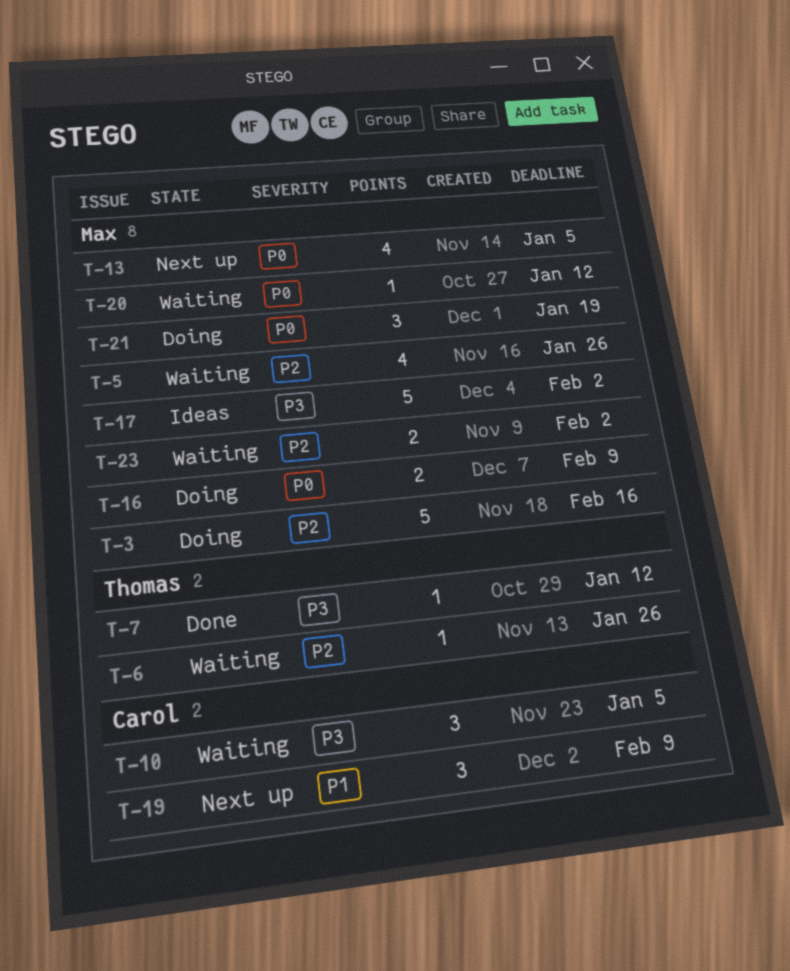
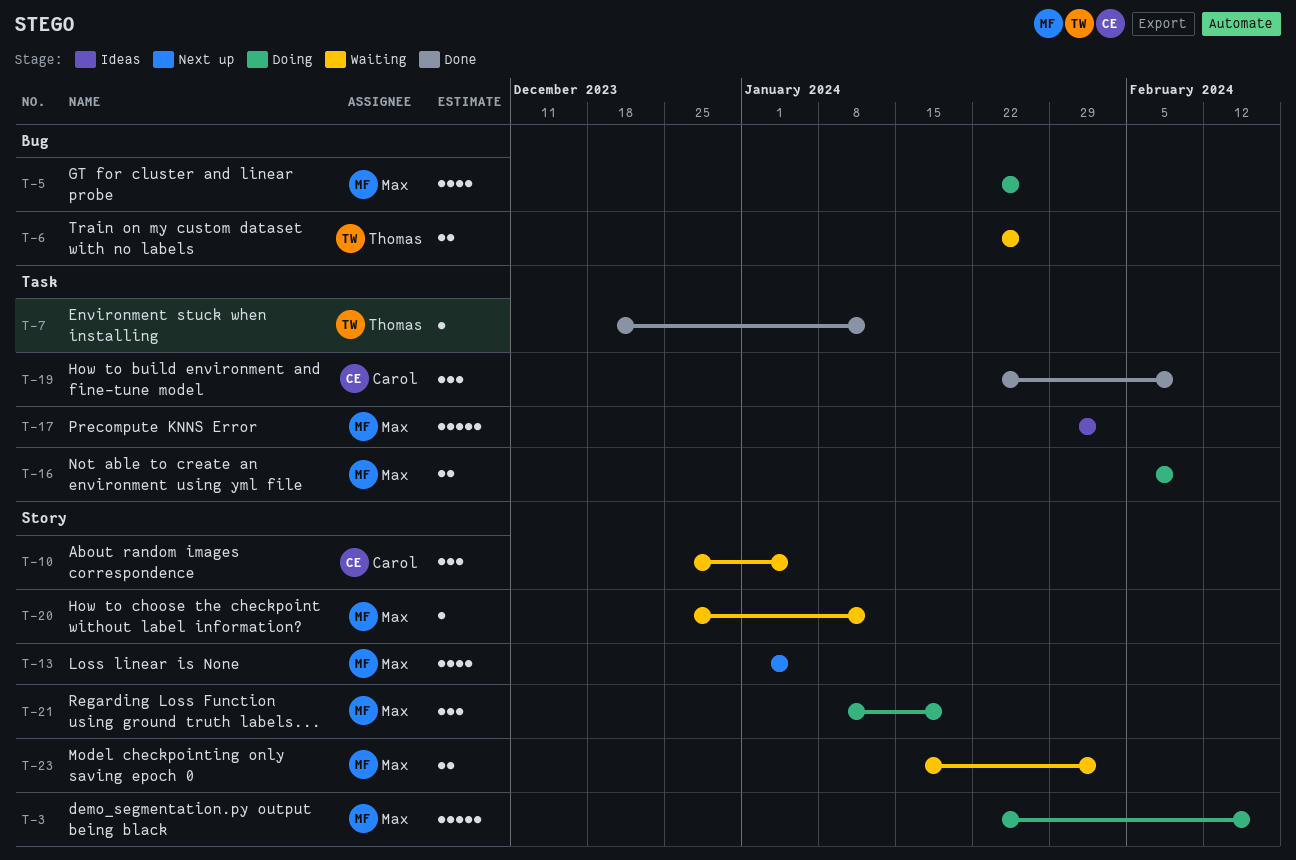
T-5, status: Waiting -> Doing
T-6, estimate: 1 -> 2
T-19, status: Next up -> Done

